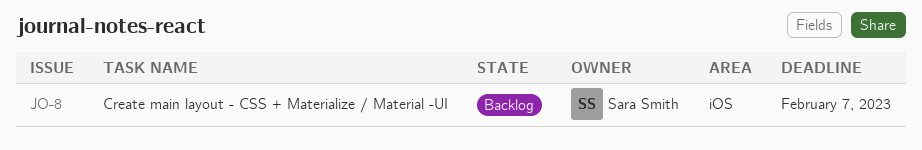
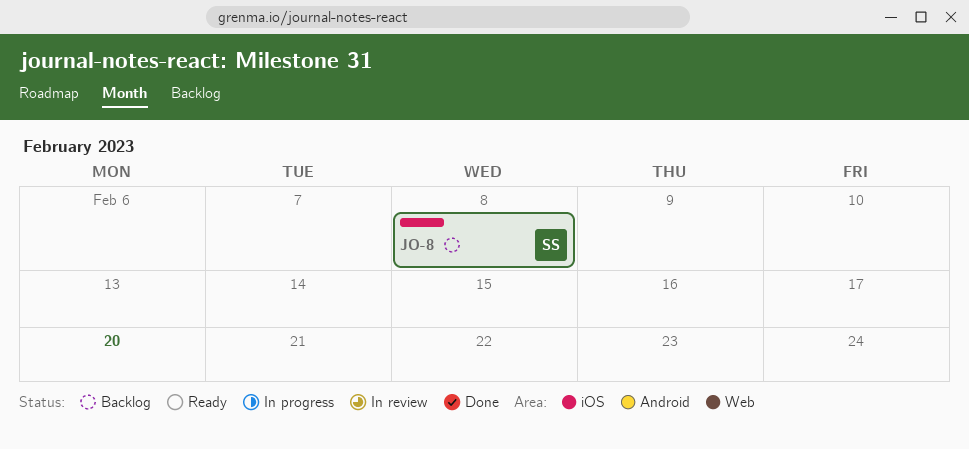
JO-8, due: Feb 7 -> Feb 8

